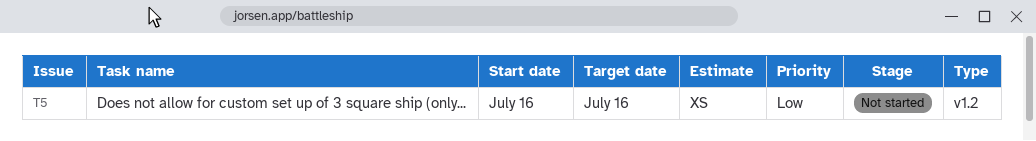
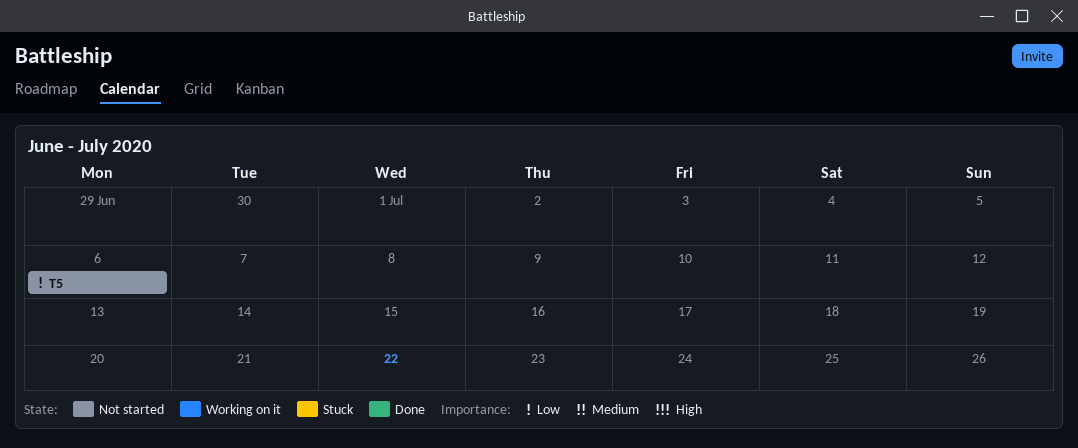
T5, start: Jul 16 -> Jul 6
T5, due: Jul 16 -> Jul 6

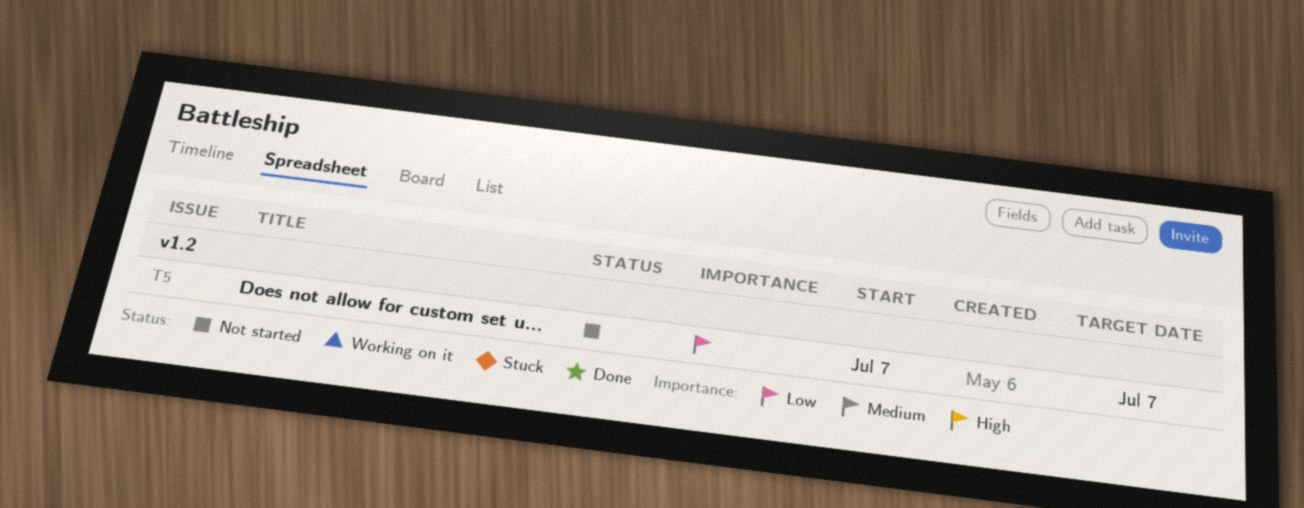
T5, start: Jul 6 -> Jul 7
T5, due: Jul 6 -> Jul 7

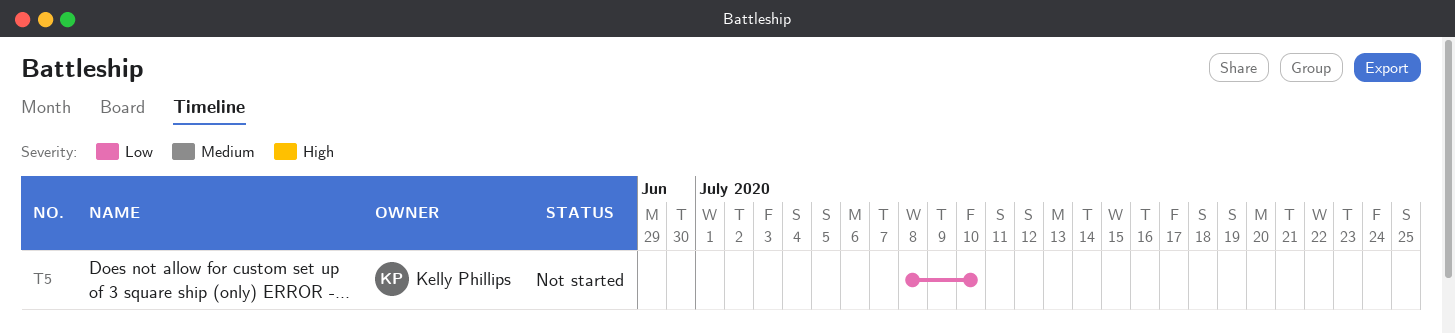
T5, start: Jul 7 -> Jul 8
T5, due: Jul 7 -> Jul 10

